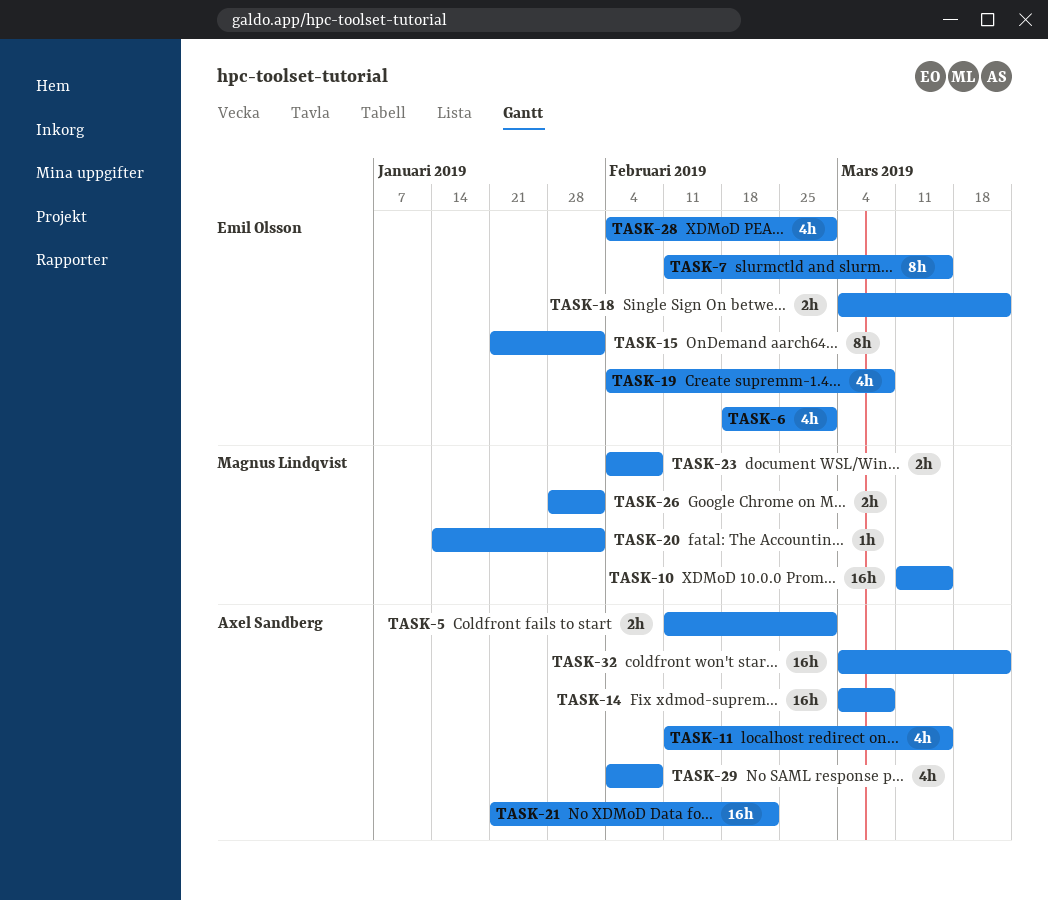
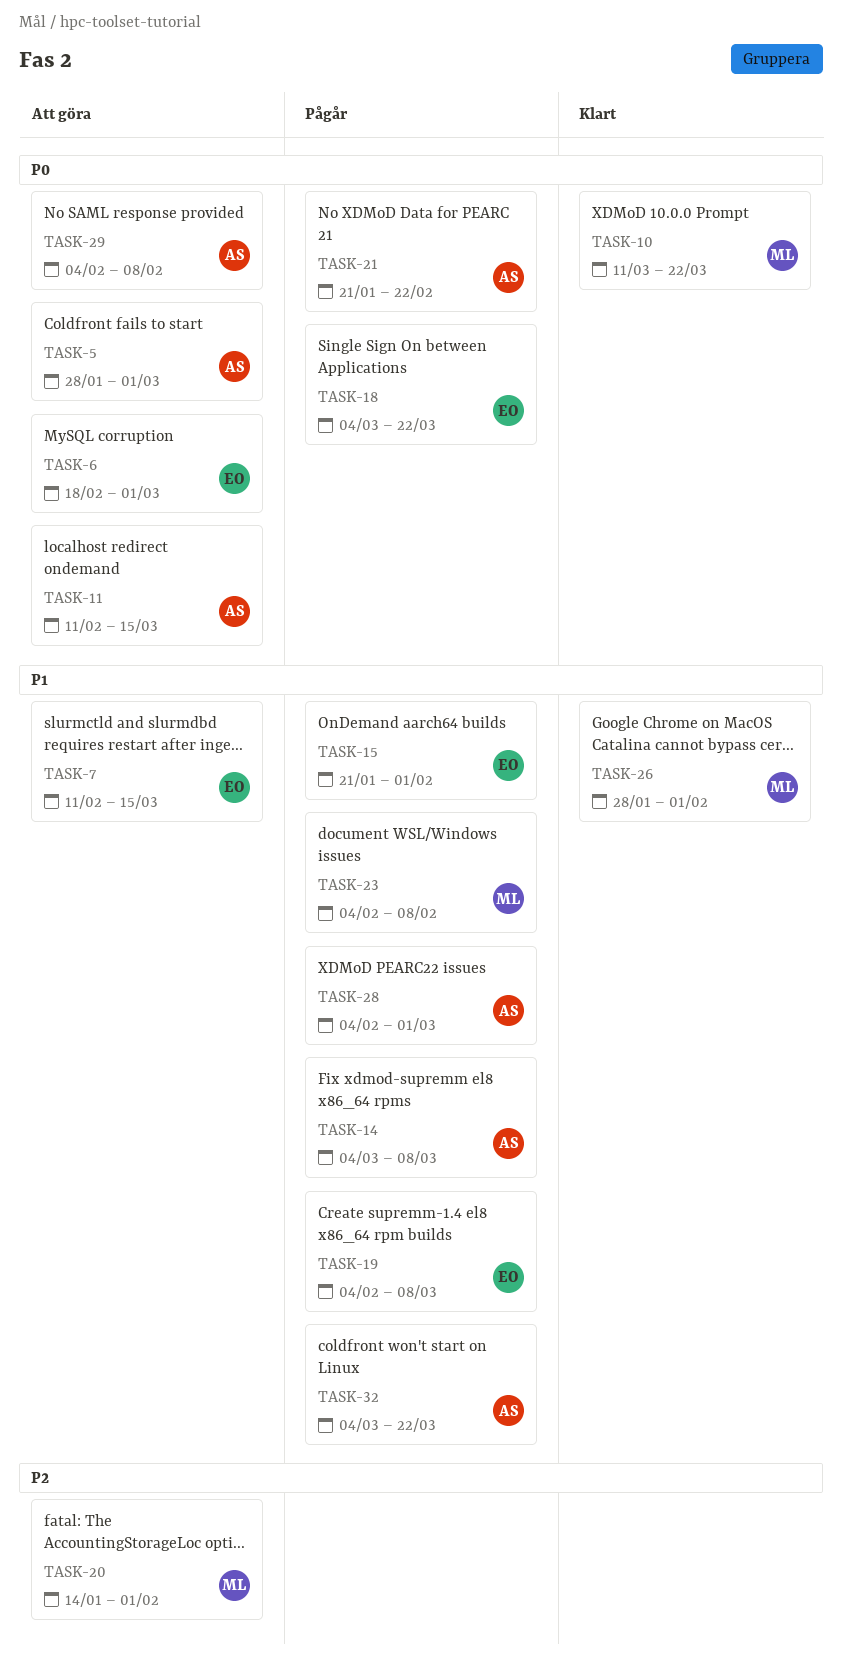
TASK-5, start: Feb 11 -> Jan 28
TASK-10, due: Mar 15 -> Mar 22
TASK-28, owner: Emil Olsson -> Axel Sandberg

